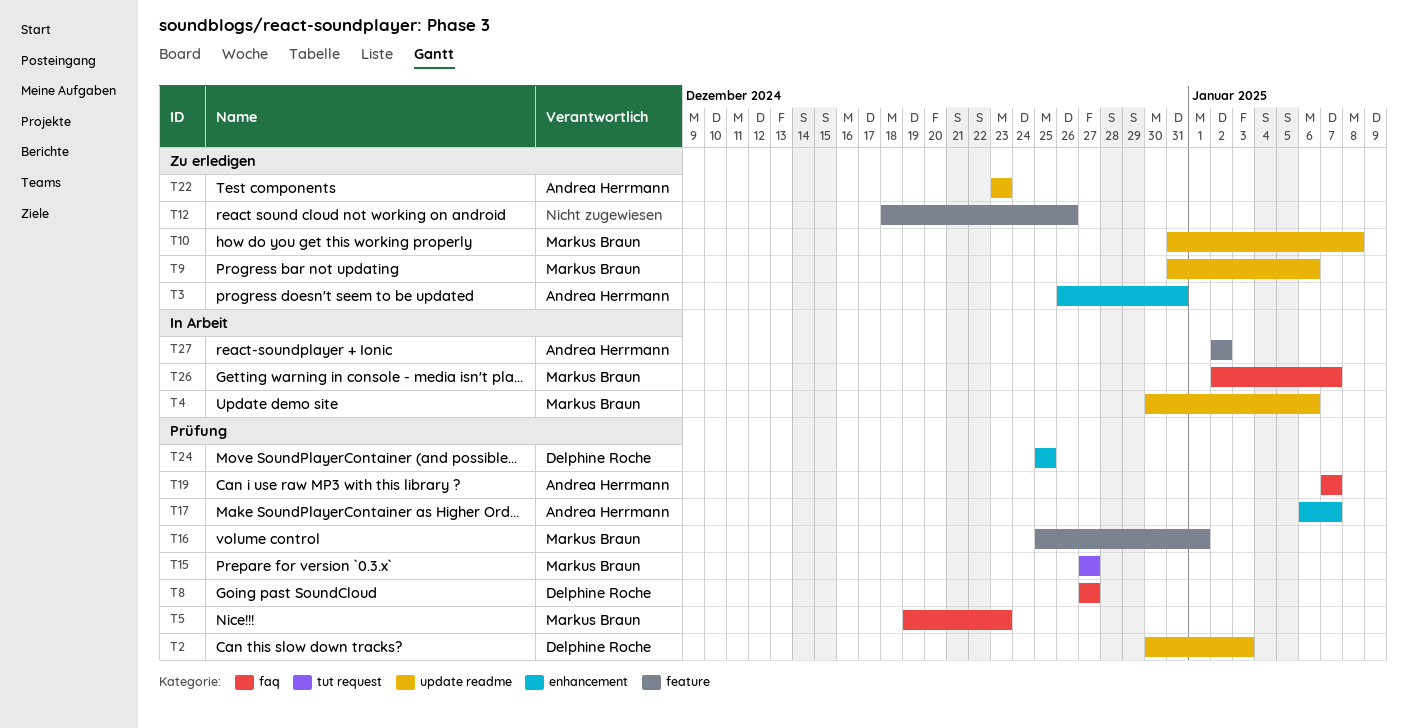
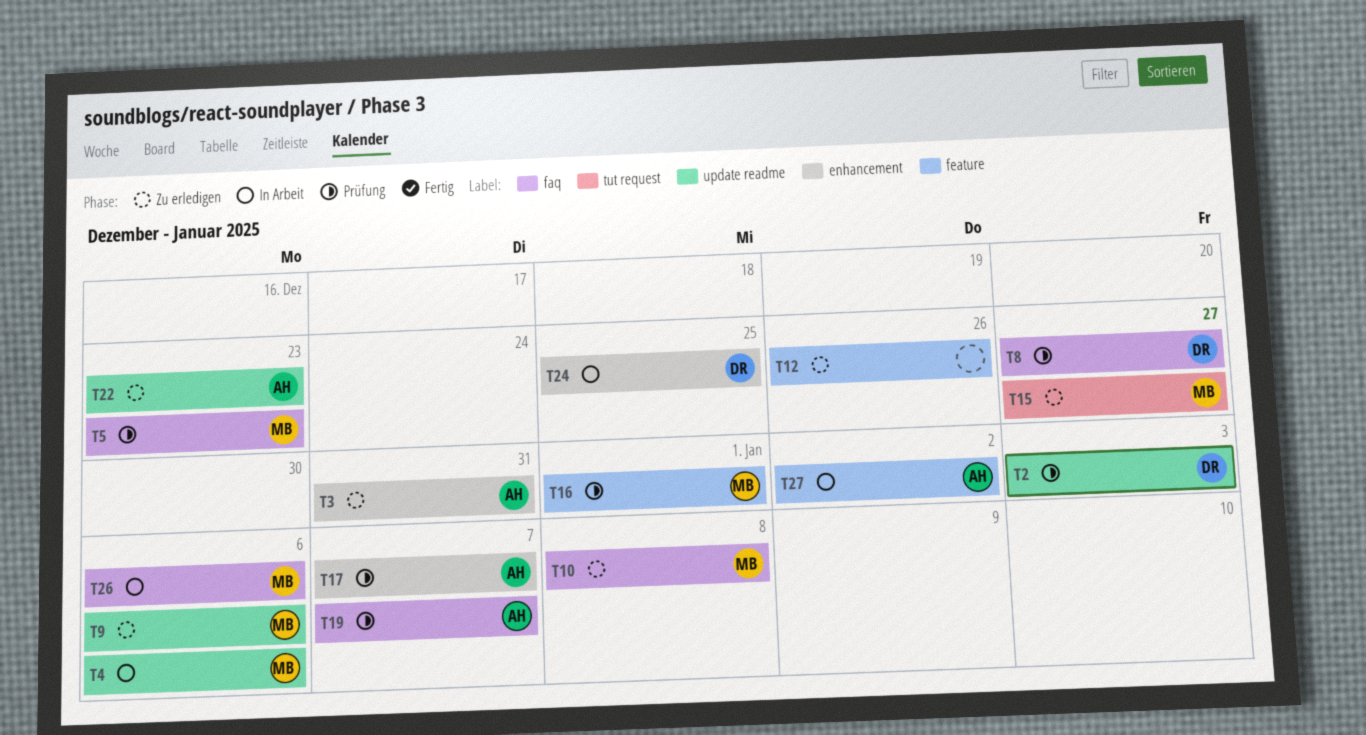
T10, label: update readme -> faq
T15, status: Prüfung -> Zu erledigen
T24, status: Prüfung -> In Arbeit
T26, due: Jan 7 -> Jan 6

